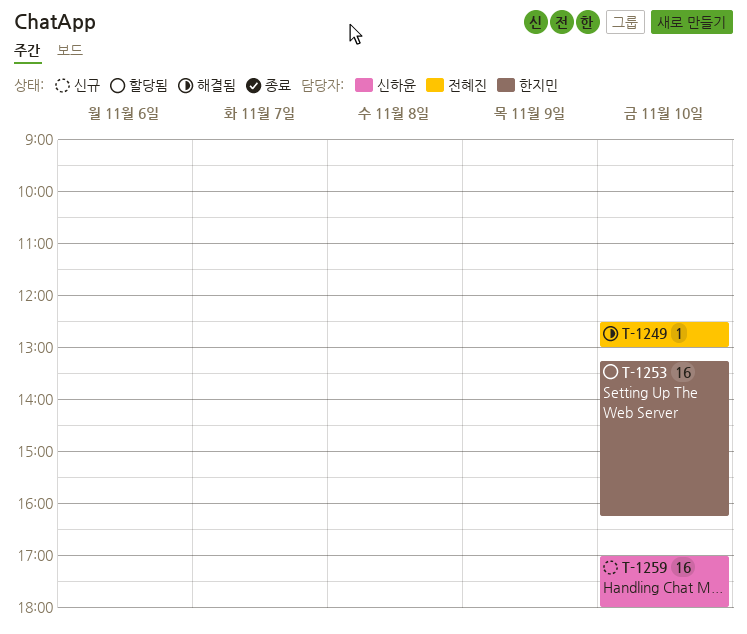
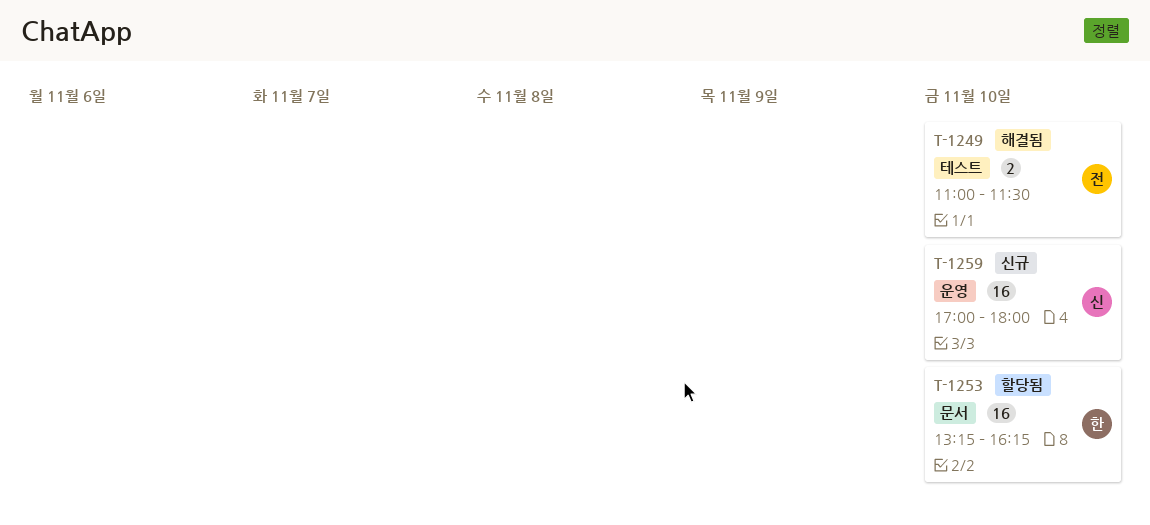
T-1249, estimate: 1 -> 2
T-1249, begins: 12:30 -> 11:00
T-1249, ends: 13:00 -> 11:30

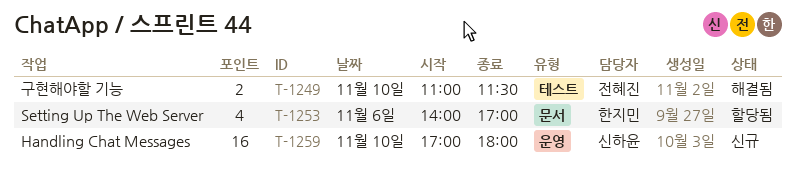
T-1253, estimate: 16 -> 4
T-1253, day: Nov 10 -> Nov 6
T-1253, begins: 13:15 -> 14:00
T-1253, ends: 16:15 -> 17:00

